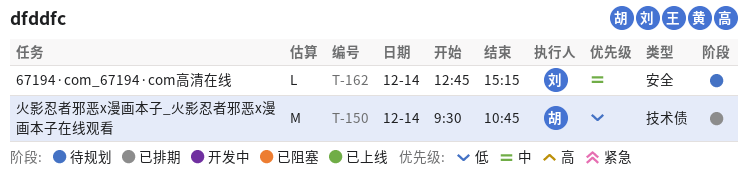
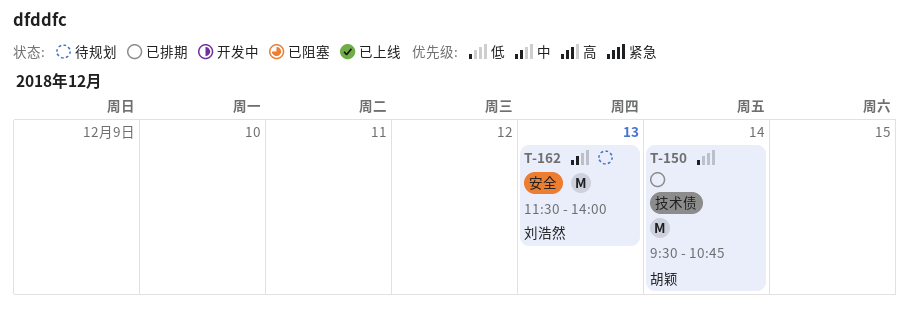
T-162, estimate: L -> M
T-162, day: Dec 14 -> Dec 13
T-162, begins: 12:45 -> 11:30
T-162, ends: 15:15 -> 14:00

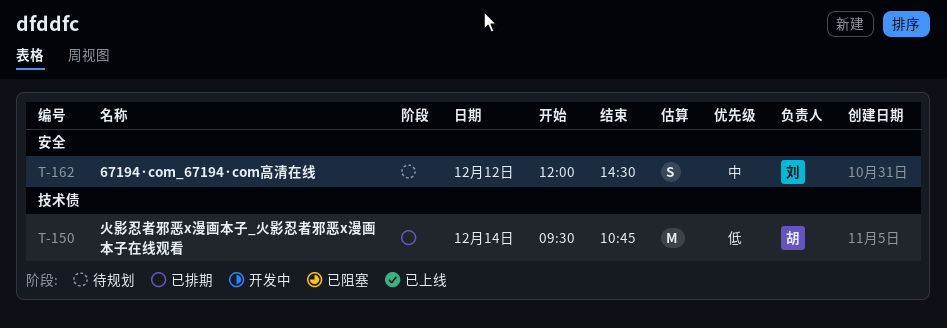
T-162, estimate: M -> S
T-162, day: Dec 13 -> Dec 12
T-162, begins: 11:30 -> 12:00
T-162, ends: 14:00 -> 14:30

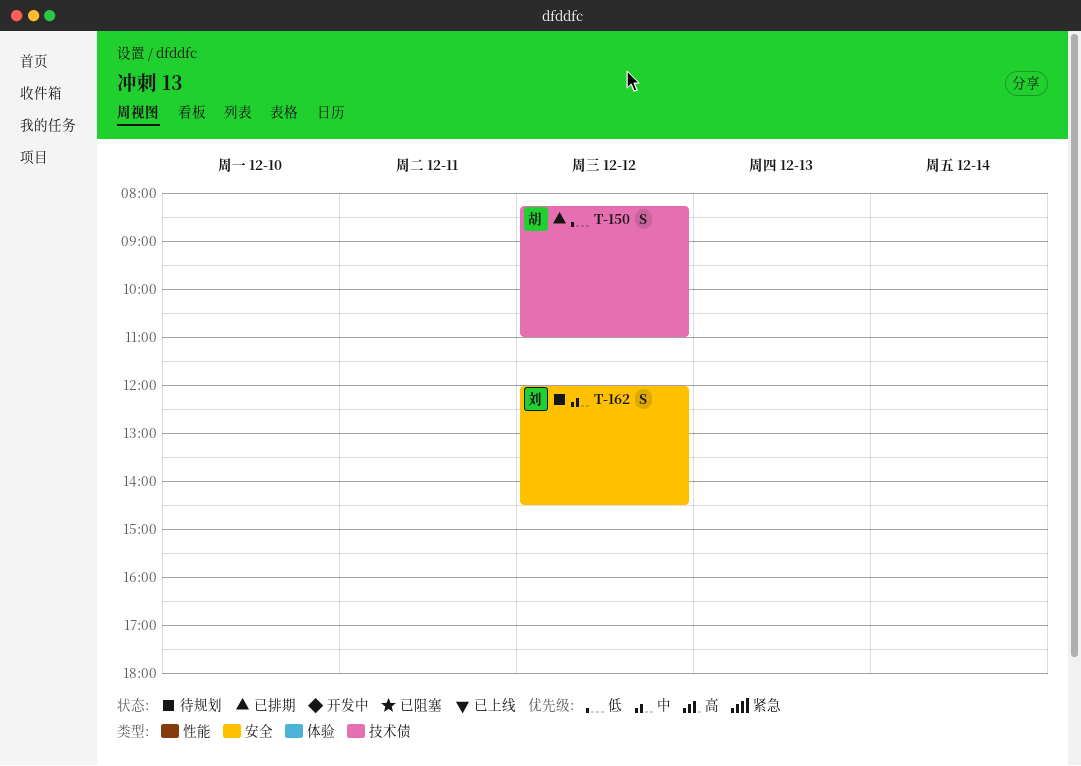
T-150, estimate: M -> S
T-150, day: Dec 14 -> Dec 12
T-150, begins: 09:30 -> 08:15
T-150, ends: 10:45 -> 11:00

